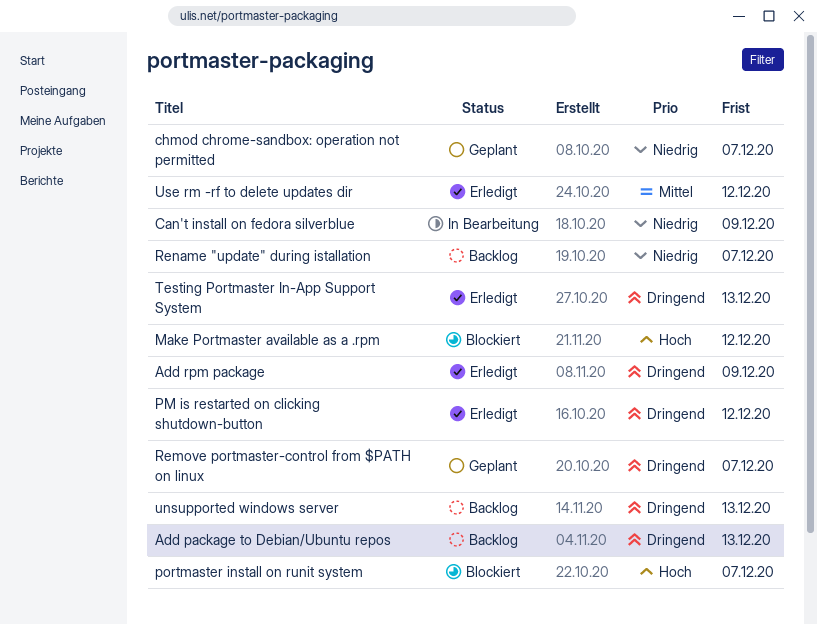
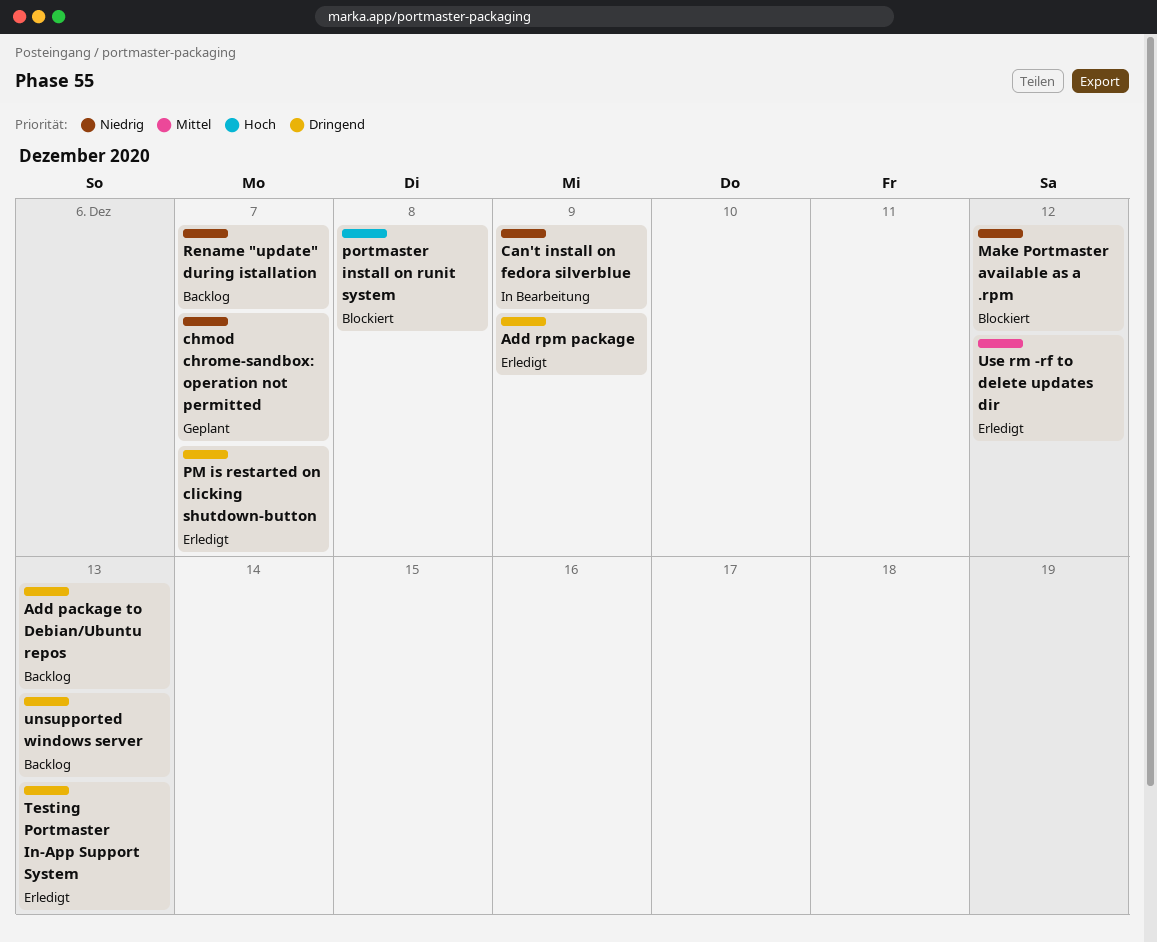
Make Portmaster available as a .rpm, priority: Hoch -> Niedrig
PM is restarted on clicking shutdown-button, due: Dec 12 -> Dec 7
portmaster install on runit system, due: Dec 7 -> Dec 8
Remove portmaster-control from $PATH on linux: present -> none

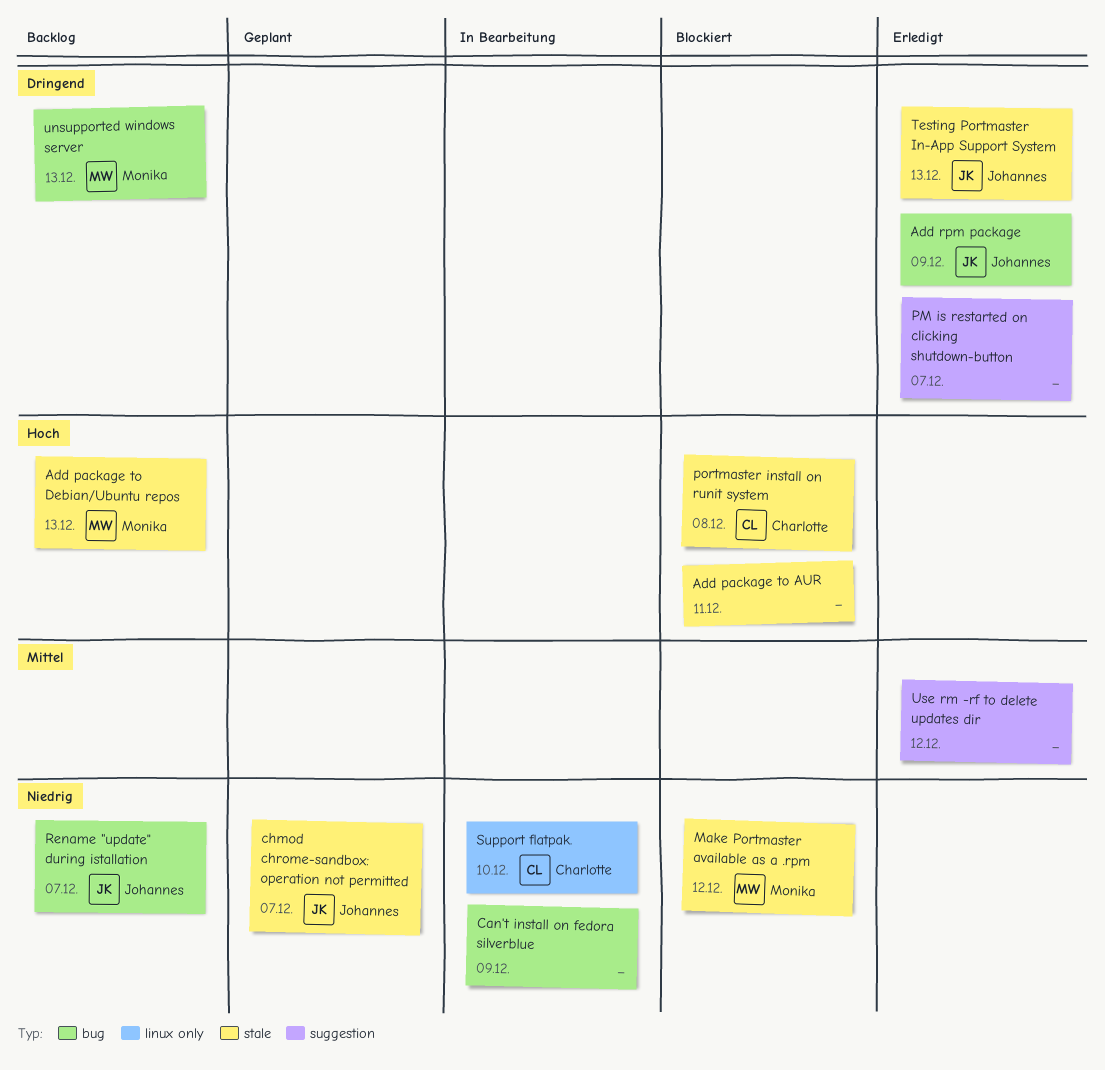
Add package to AUR: none -> present
Add package to Debian/Ubuntu repos, priority: Dringend -> Hoch
Support flatpak.: none -> present

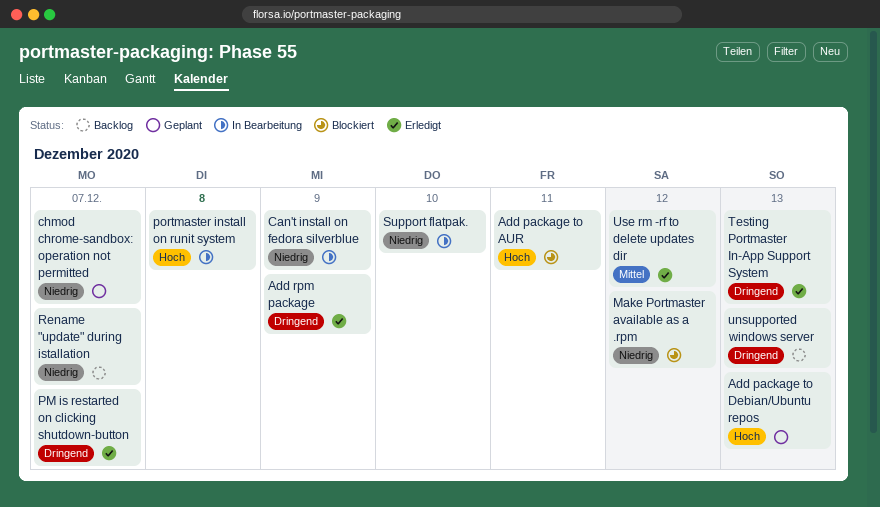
Add package to Debian/Ubuntu repos, status: Backlog -> Geplant
portmaster install on runit system, status: Blockiert -> In Bearbeitung

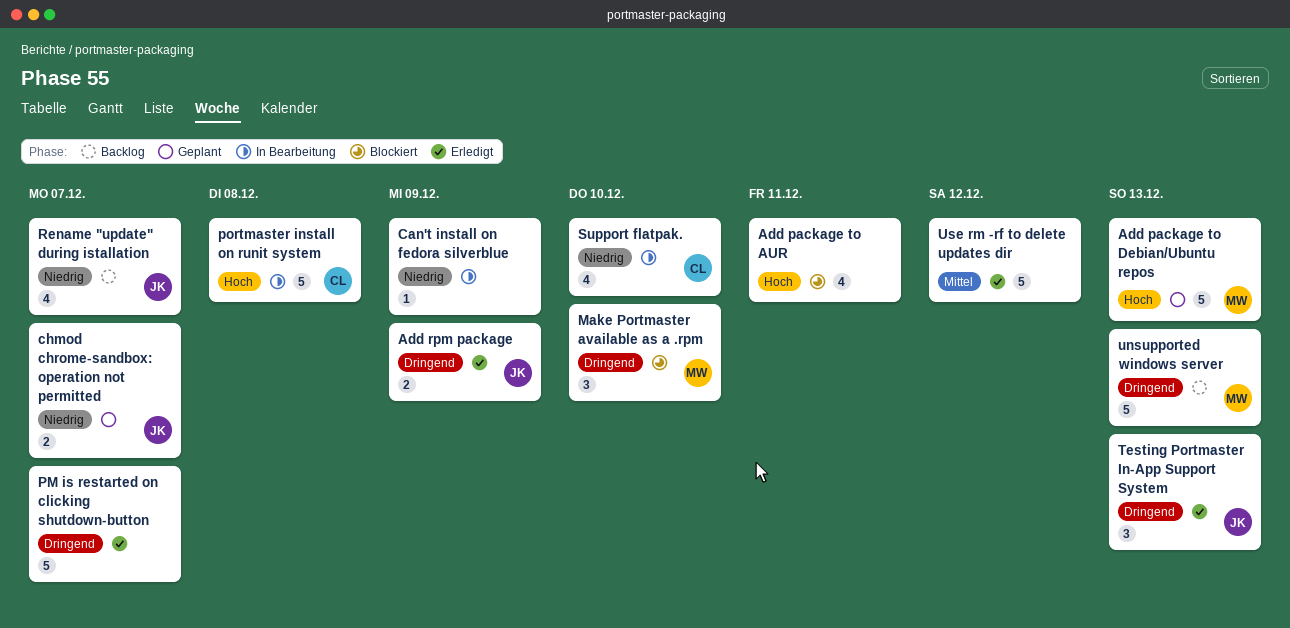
Make Portmaster available as a .rpm, priority: Niedrig -> Dringend
Make Portmaster available as a .rpm, due: Dec 12 -> Dec 10

